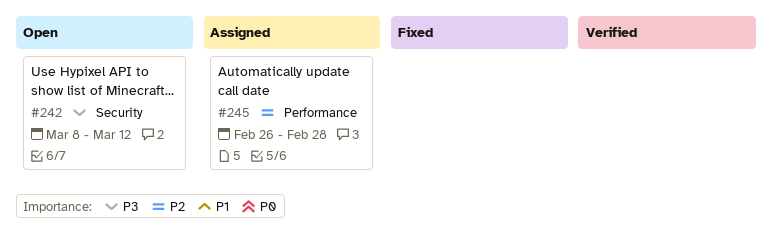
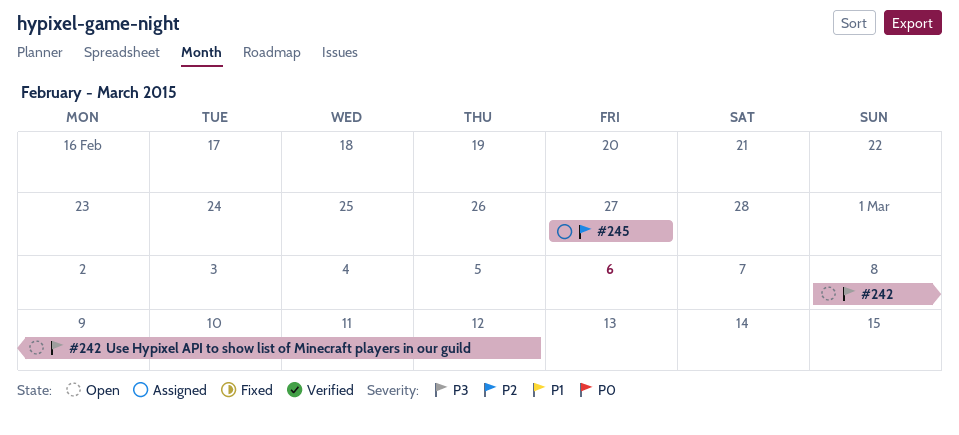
#245, start: Feb 26 -> Feb 27
#245, due: Feb 28 -> Feb 27

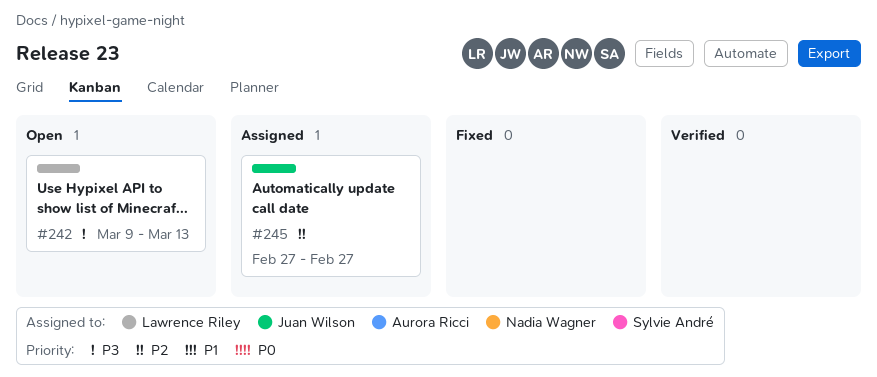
#242, start: Mar 8 -> Mar 9
#242, due: Mar 12 -> Mar 13

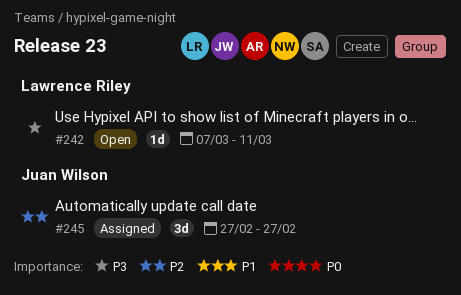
#242, start: Mar 9 -> Mar 7
#242, due: Mar 13 -> Mar 11

